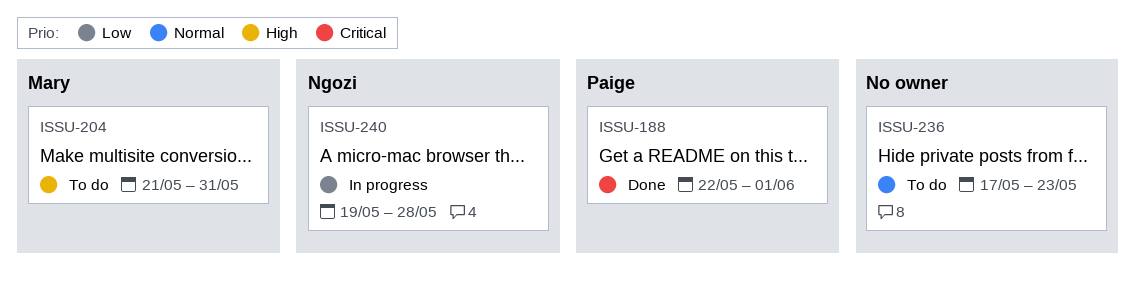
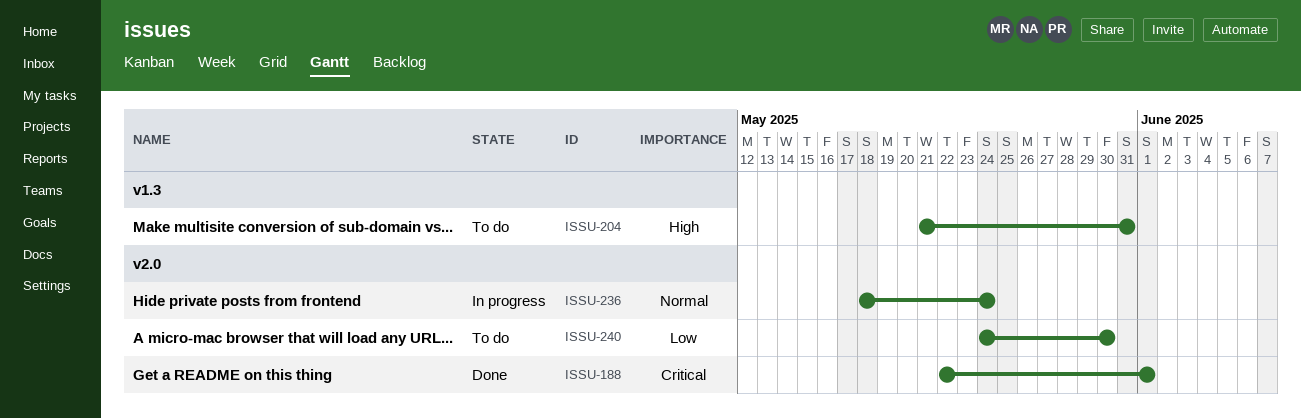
ISSU-236, status: To do -> In progress
ISSU-236, start: May 17 -> May 18
ISSU-236, due: May 23 -> May 24
ISSU-240, status: In progress -> To do
ISSU-240, start: May 19 -> May 24
ISSU-240, due: May 28 -> May 30

